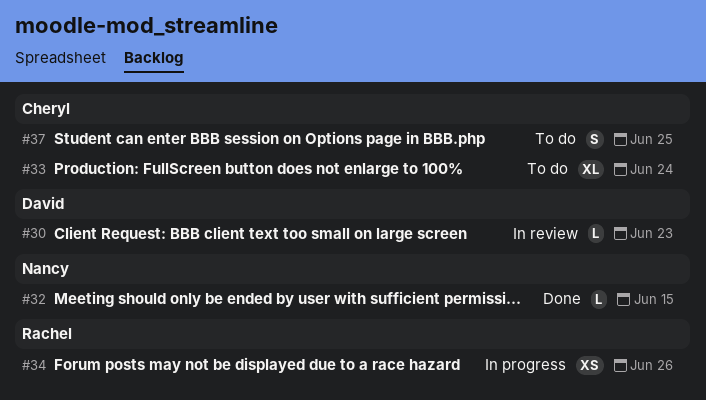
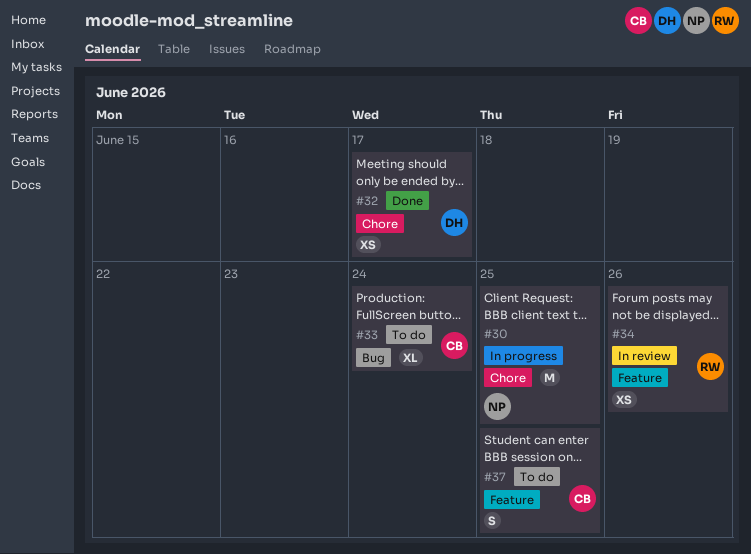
#30, status: In review -> In progress
#30, owner: David -> Nancy
#30, estimate: L -> M
#30, due: Jun 23 -> Jun 25
#32, owner: Nancy -> David
#32, estimate: L -> XS
#32, due: Jun 15 -> Jun 17
#34, status: In progress -> In review

